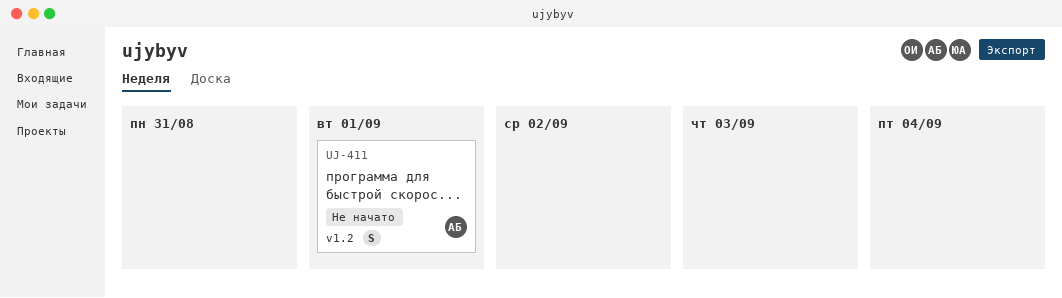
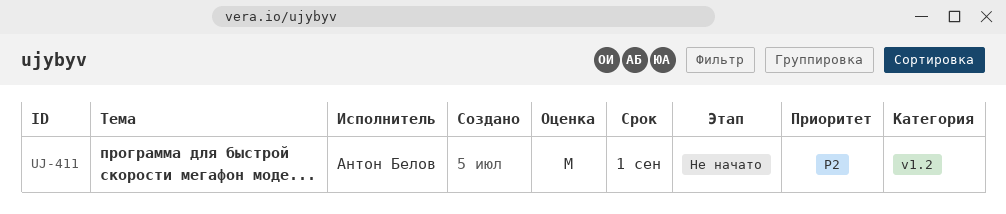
UJ-411, estimate: S -> M

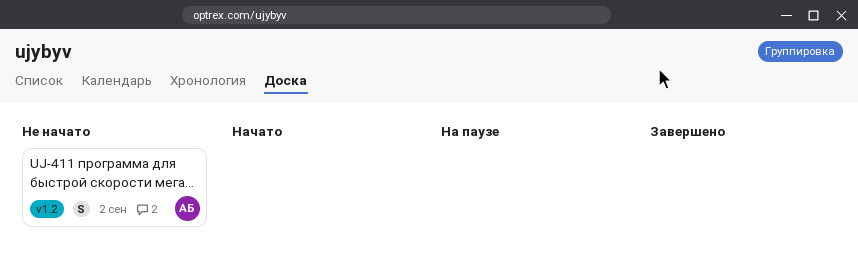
UJ-411, estimate: M -> S
UJ-411, due: Sep 1 -> Sep 2

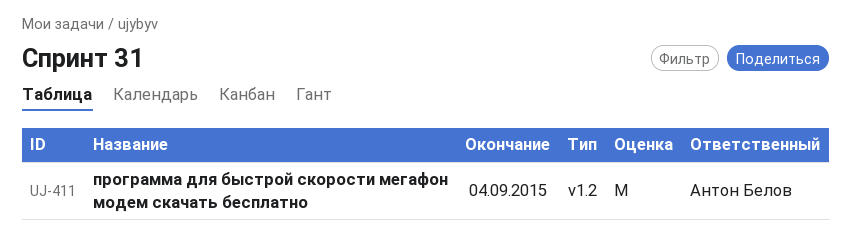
UJ-411, estimate: S -> M
UJ-411, due: Sep 2 -> Sep 4

